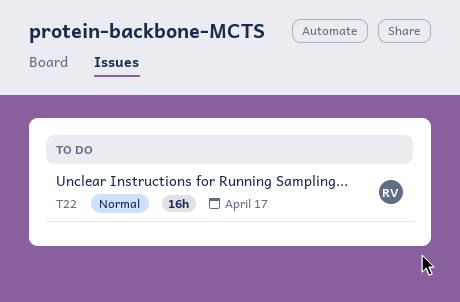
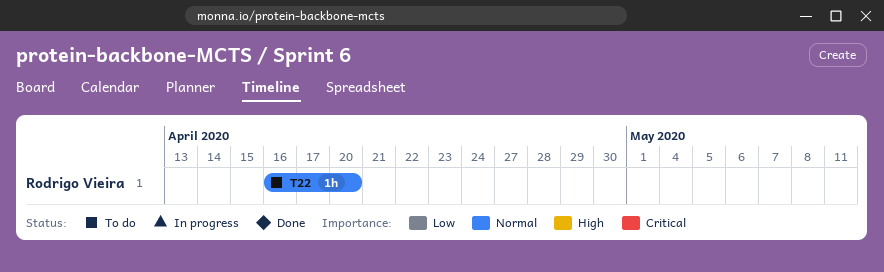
T22, estimate: 16h -> 1h
T22, due: Apr 17 -> Apr 20

